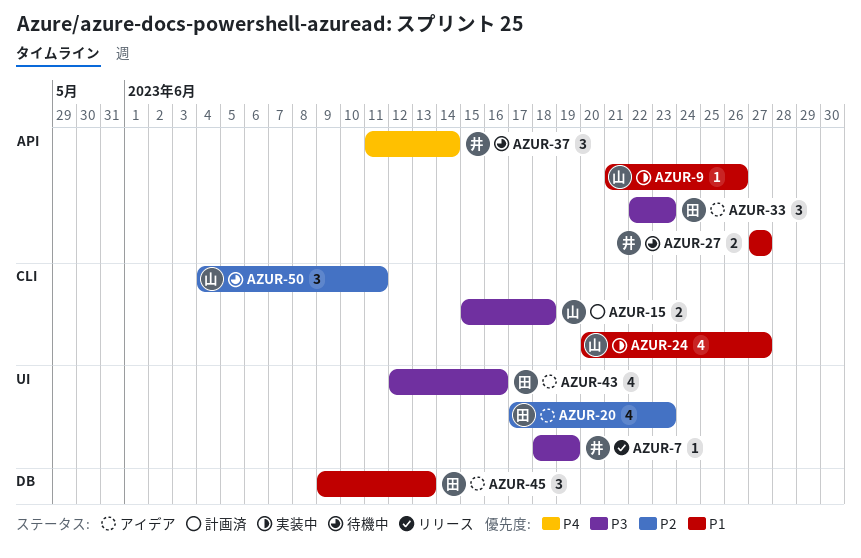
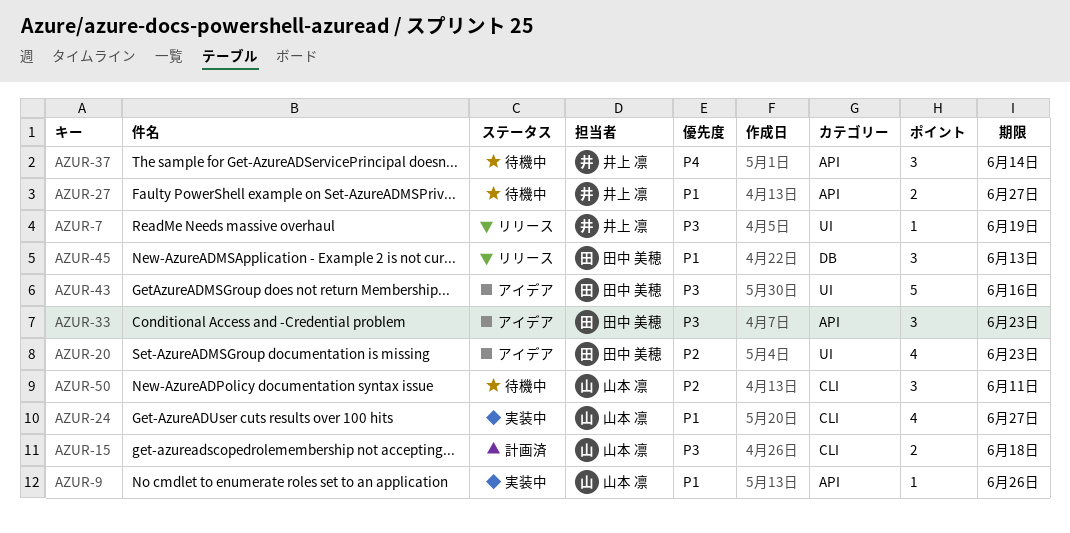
AZUR-43, estimate: 4 -> 5
AZUR-45, status: アイデア -> リリース

